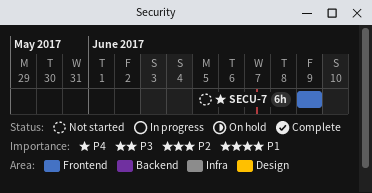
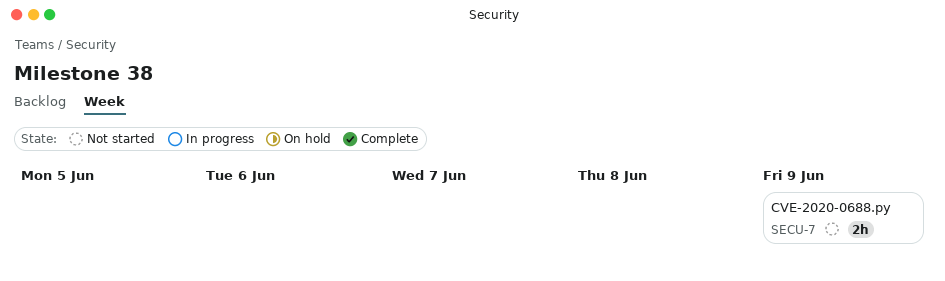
SECU-7, estimate: 6h -> 2h

